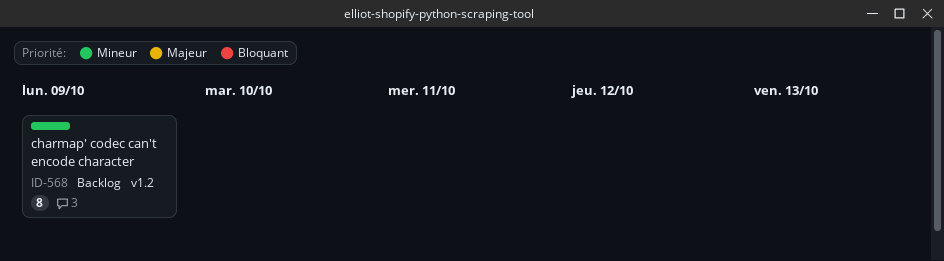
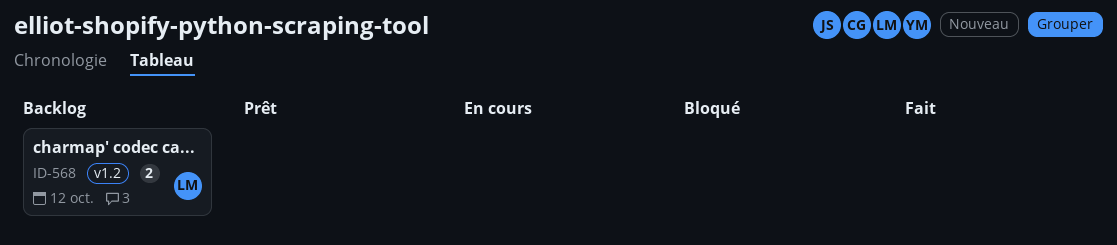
ID-568, estimate: 8 -> 2
ID-568, due: Oct 9 -> Oct 12

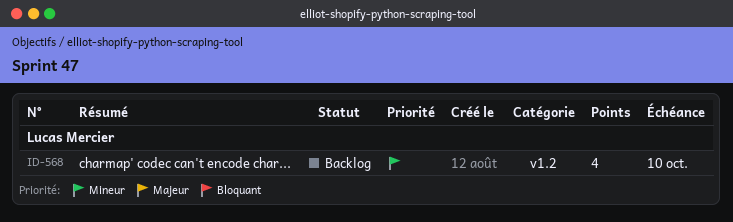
ID-568, estimate: 2 -> 4
ID-568, due: Oct 12 -> Oct 10

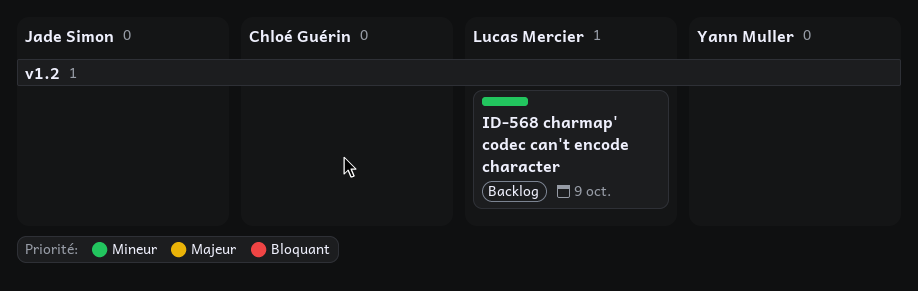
ID-568, due: Oct 10 -> Oct 9

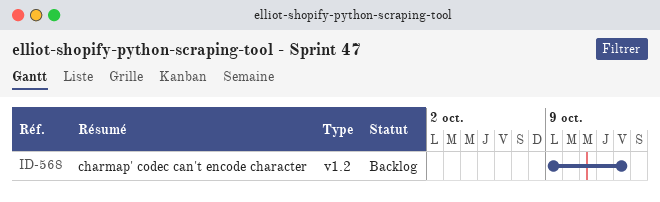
ID-568, due: Oct 9 -> Oct 13

